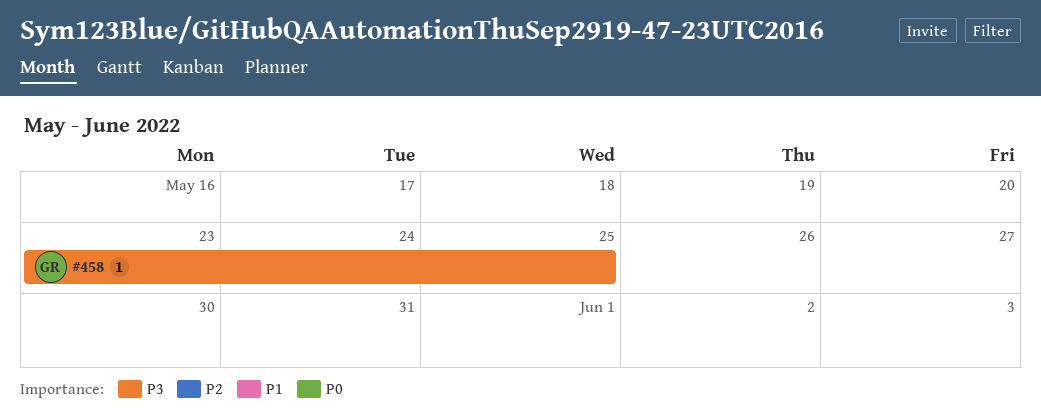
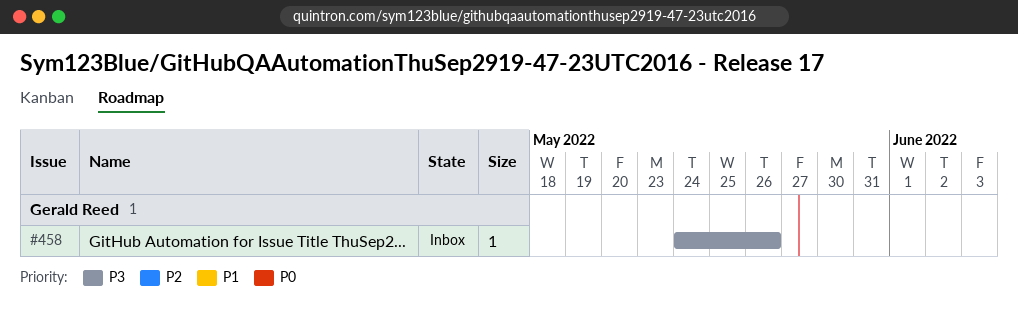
#458, start: May 23 -> May 24
#458, due: May 25 -> May 26

